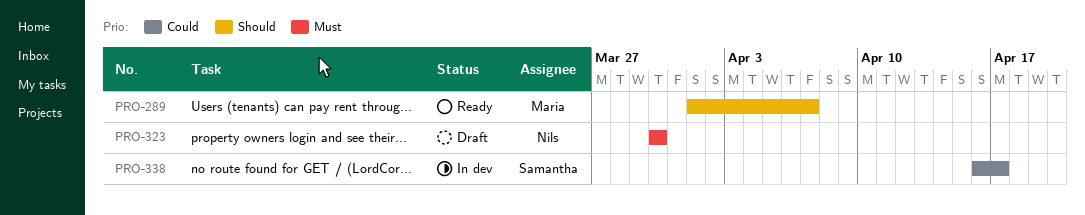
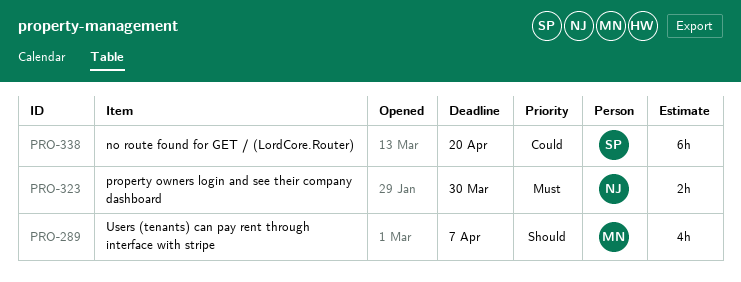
PRO-338, due: Apr 17 -> Apr 20

